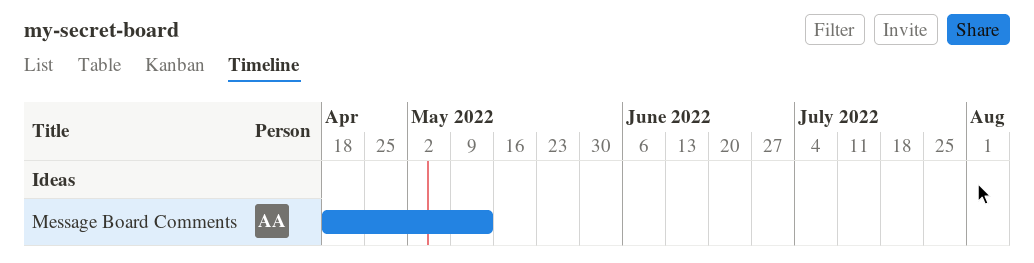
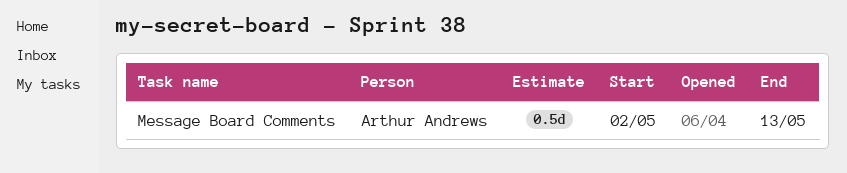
Message Board Comments, start: Apr 18 -> May 2

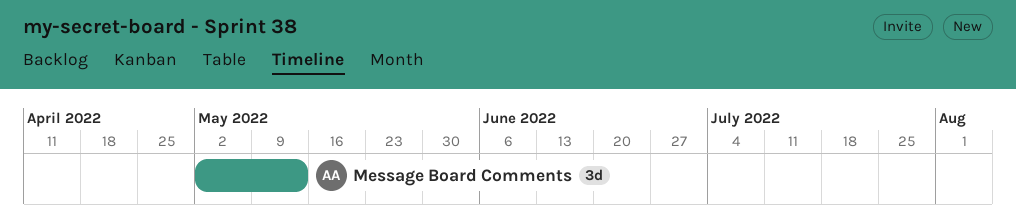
Message Board Comments, estimate: 0.5d -> 3d

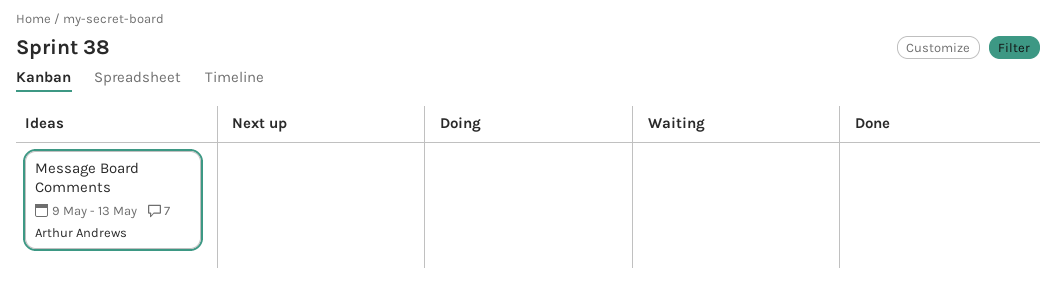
Message Board Comments, start: May 2 -> May 9

